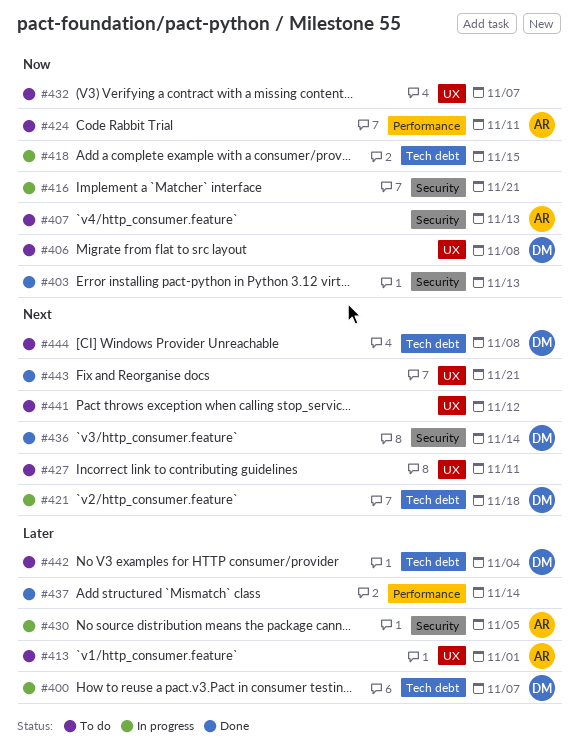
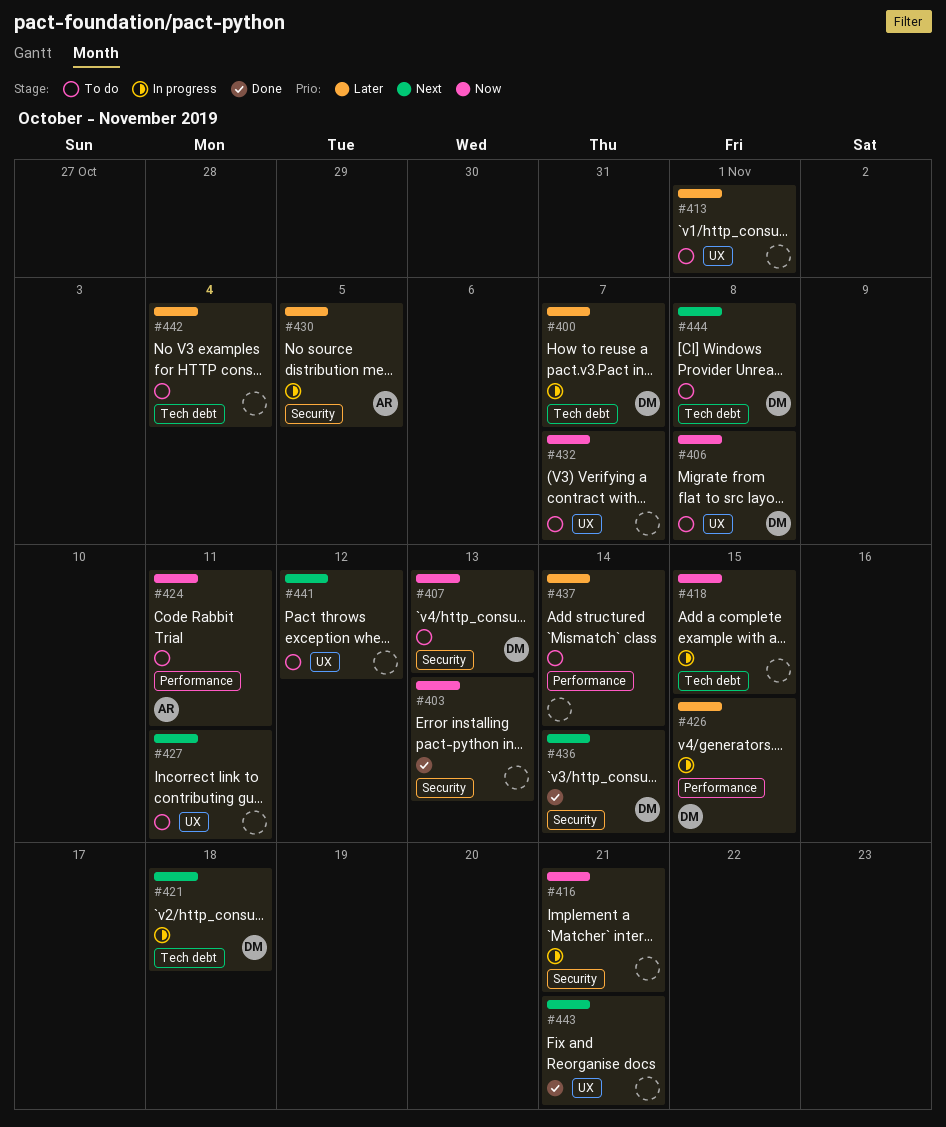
#407, owner: AR -> DM
#413, owner: AR -> none
#426: none -> present
#437, status: Done -> To do
#442, owner: DM -> none

